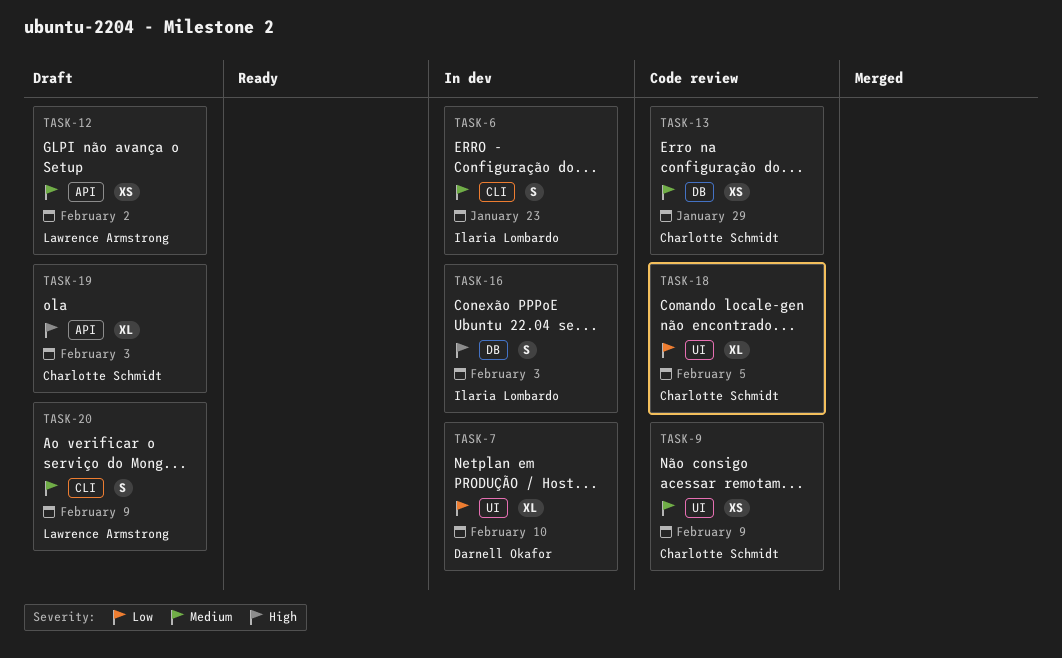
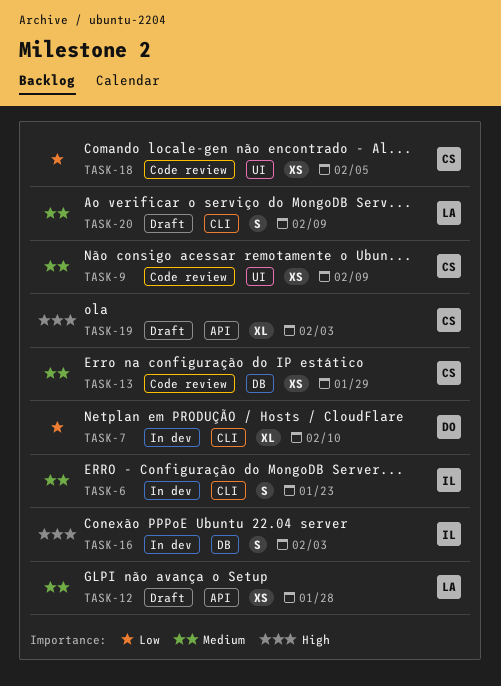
TASK-7, label: UI -> CLI
TASK-12, due: Feb 2 -> Jan 28
TASK-18, estimate: XL -> XS

